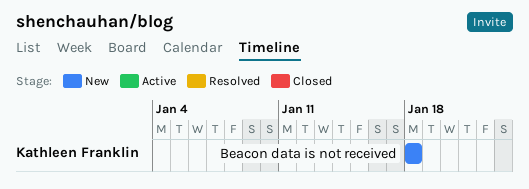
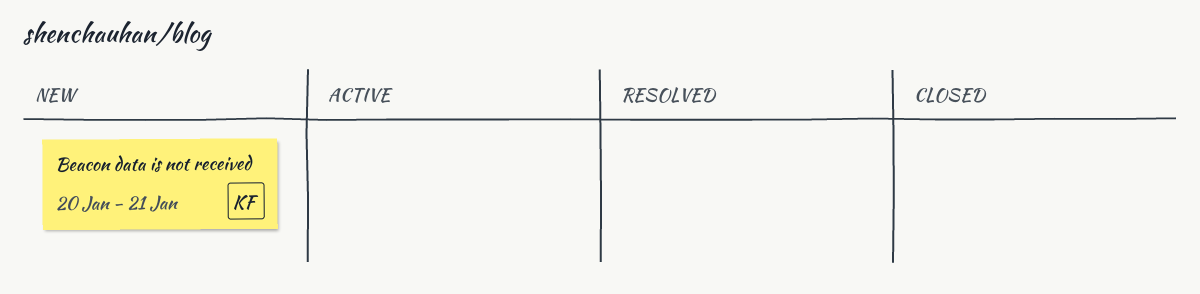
Beacon data is not received, start: Jan 18 -> Jan 20
Beacon data is not received, due: Jan 18 -> Jan 21

